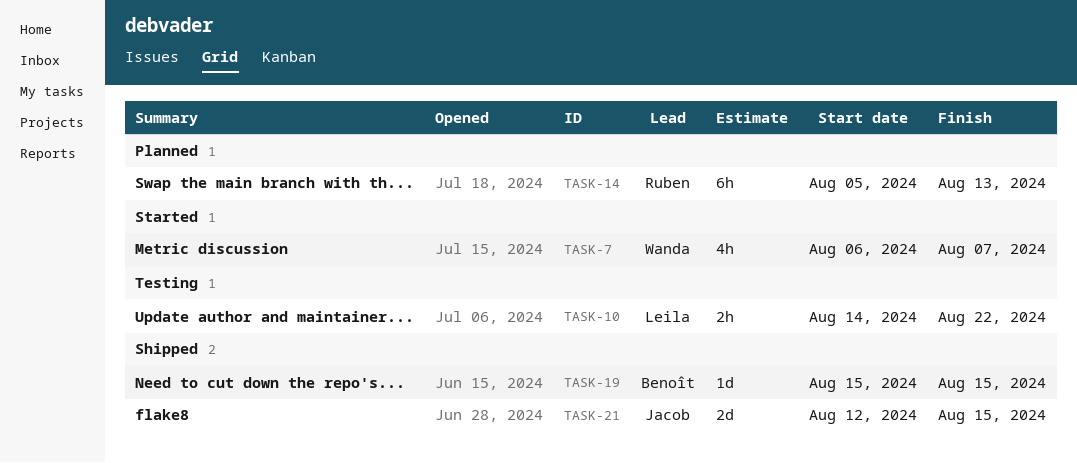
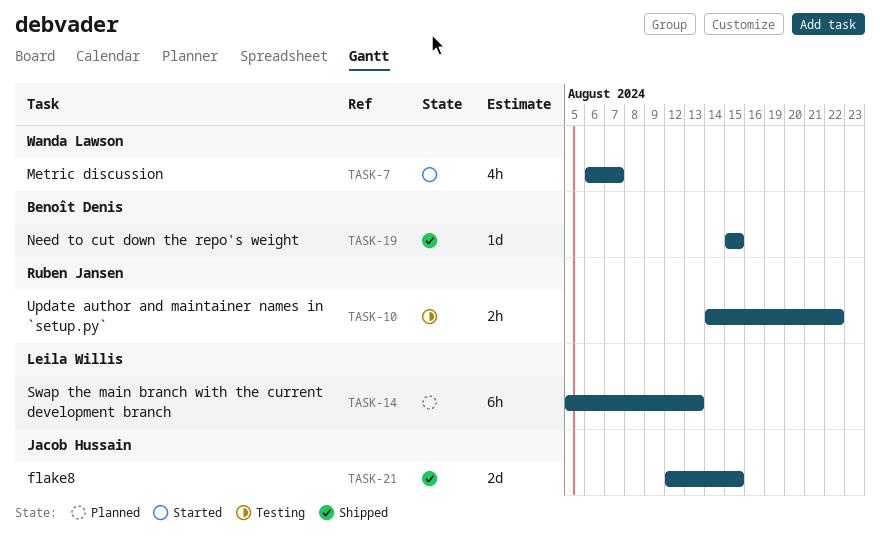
TASK-10, owner: Leila Willis -> Ruben Jansen
TASK-14, owner: Ruben Jansen -> Leila Willis

